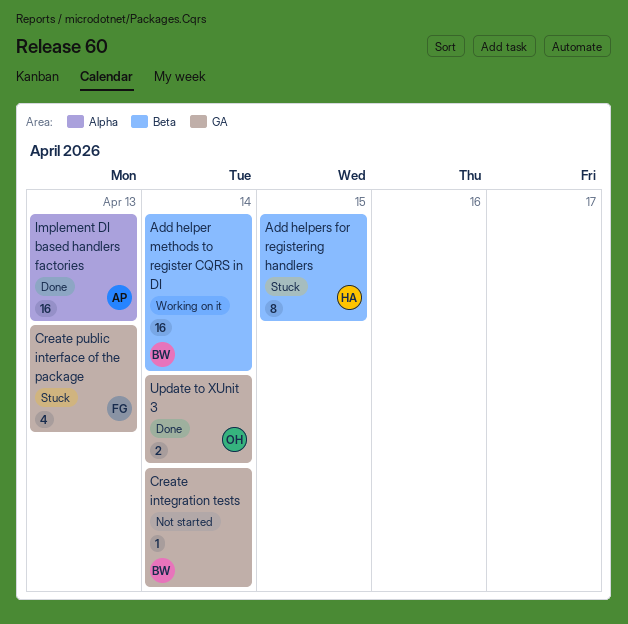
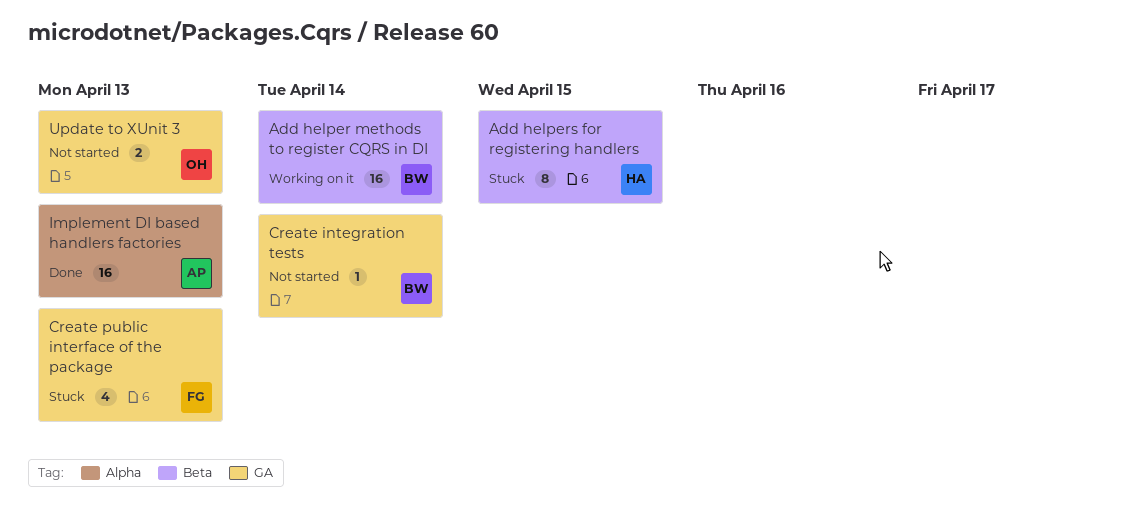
Update to XUnit 3, status: Done -> Not started
Update to XUnit 3, due: Apr 14 -> Apr 13

